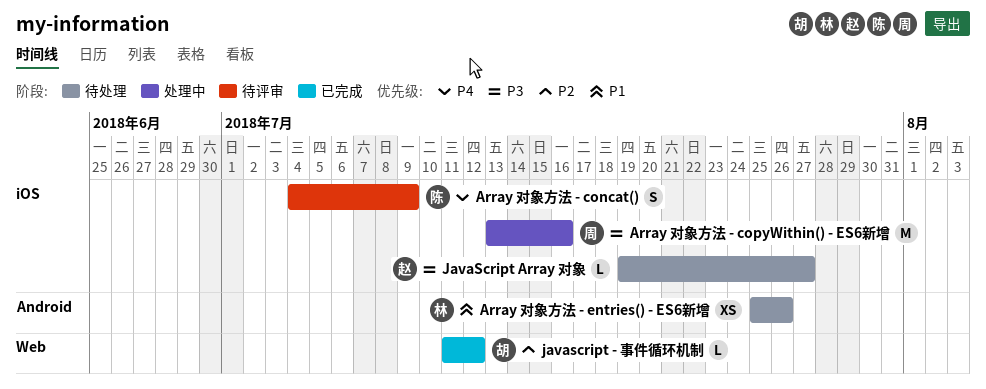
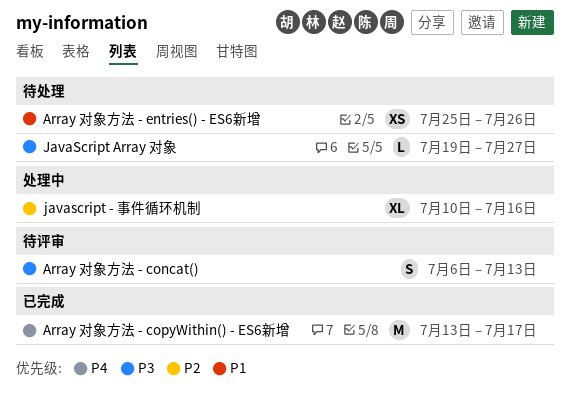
Array 对象方法 - concat(), priority: P4 -> P3
Array 对象方法 - concat(), start: Jul 4 -> Jul 6
Array 对象方法 - concat(), due: Jul 9 -> Jul 13
Array 对象方法 - copyWithin() - ES6新增, status: 处理中 -> 已完成
Array 对象方法 - copyWithin() - ES6新增, priority: P3 -> P4
Array 对象方法 - copyWithin() - ES6新增, due: Jul 16 -> Jul 17
javascript - 事件循环机制, status: 已完成 -> 处理中
javascript - 事件循环机制, estimate: L -> XL
javascript - 事件循环机制, start: Jul 11 -> Jul 10
javascript - 事件循环机制, due: Jul 12 -> Jul 16

